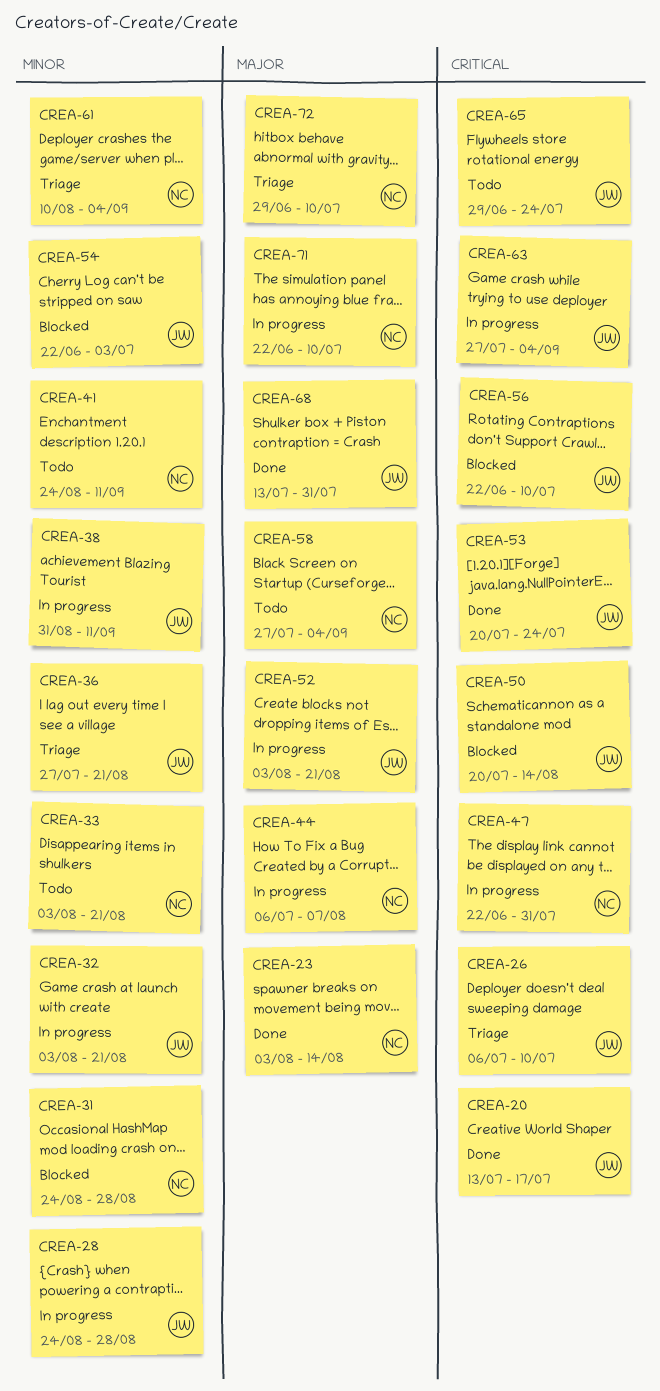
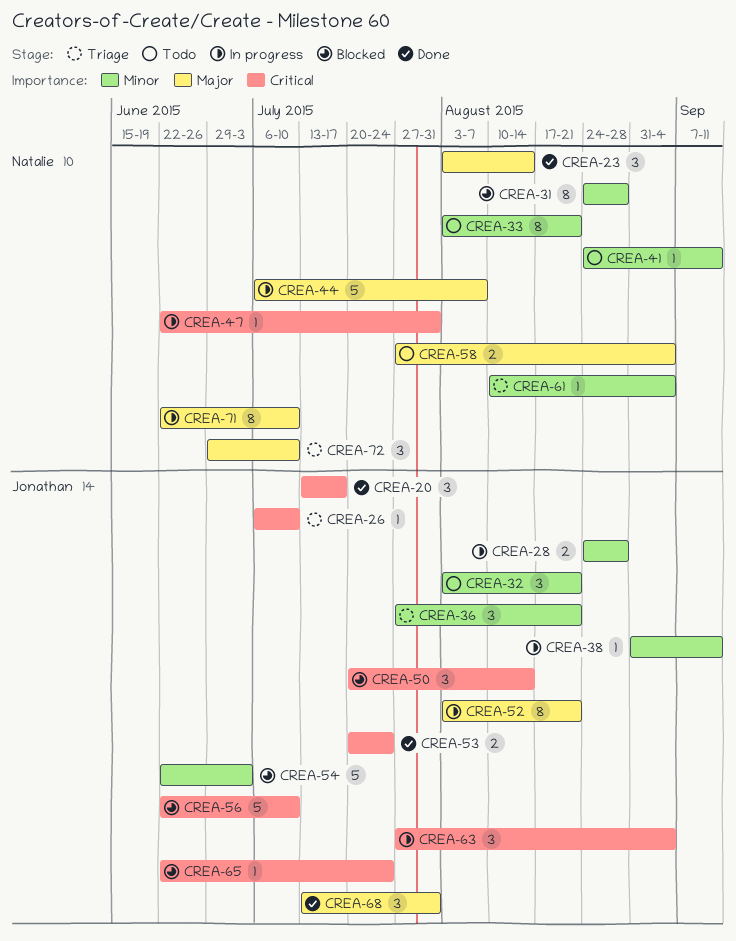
CREA-32, status: In progress -> Todo
CREA-65, status: Todo -> Blocked
CREA-65, start: Jun 29 -> Jun 22

